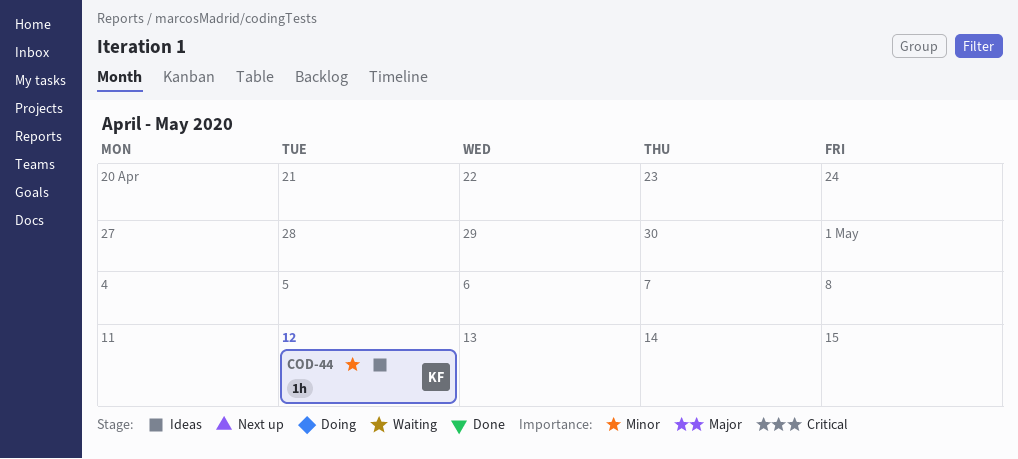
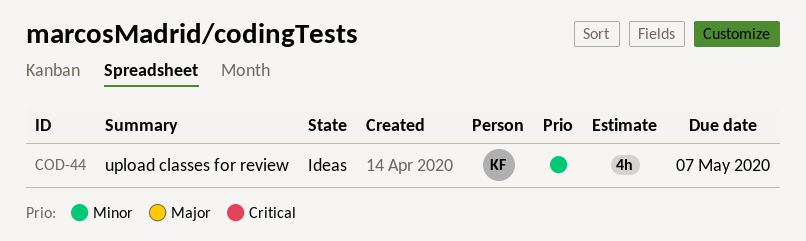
COD-44, estimate: 1h -> 4h
COD-44, due: May 12 -> May 7

